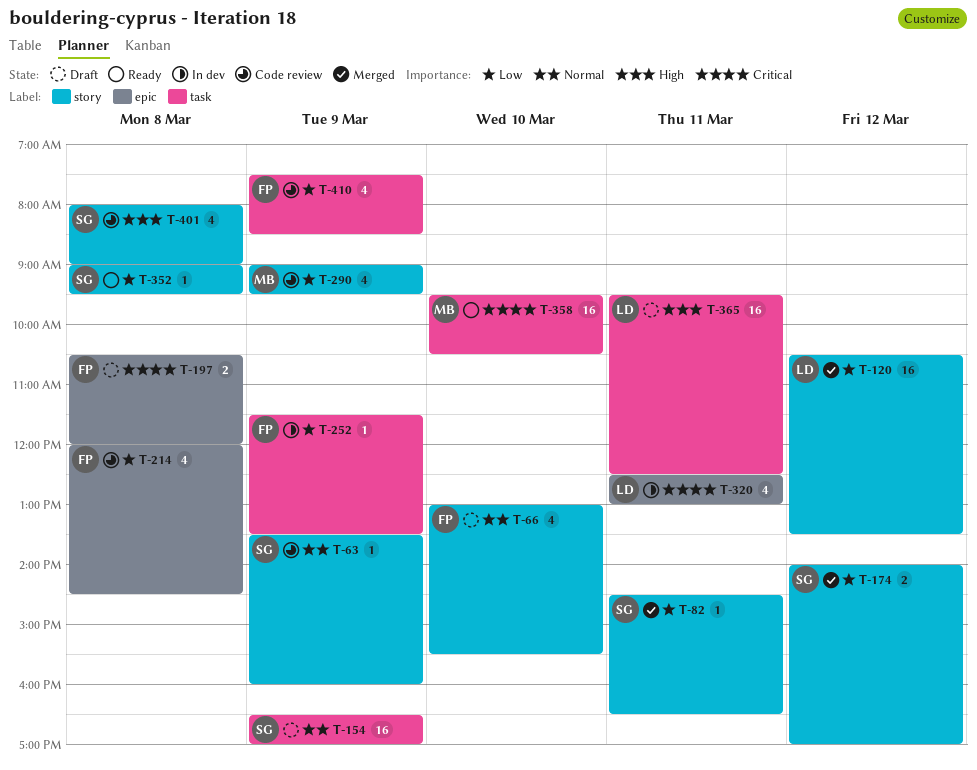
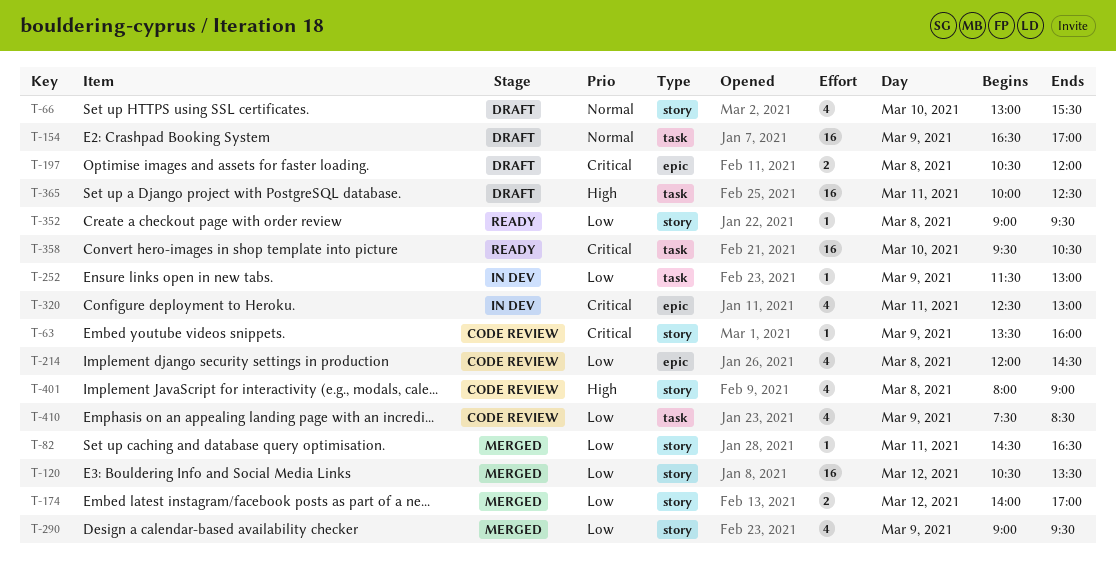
T-63, priority: Normal -> Critical
T-252, ends: 13:30 -> 13:00
T-290, status: Code review -> Merged
T-365, begins: 09:30 -> 10:00

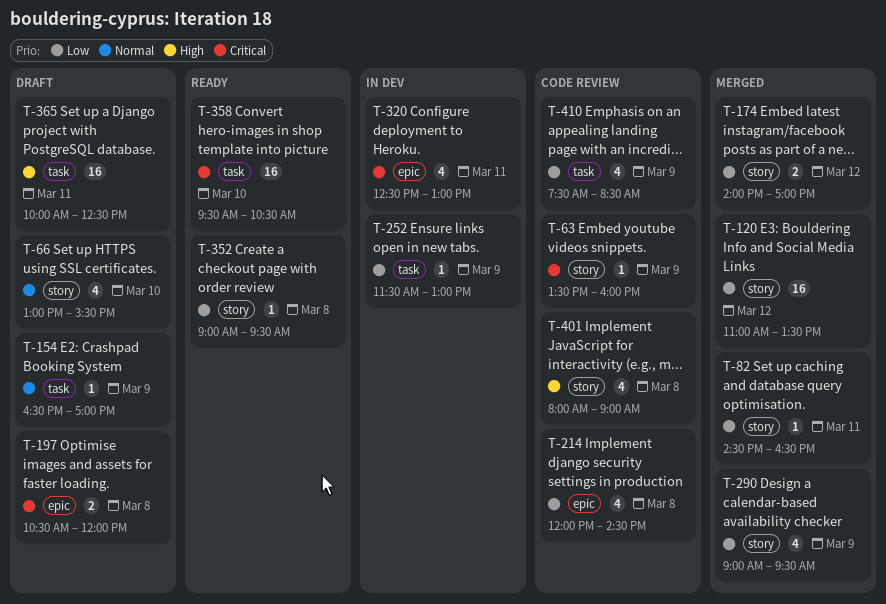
T-120, begins: 10:30 -> 11:00
T-154, estimate: 16 -> 1

